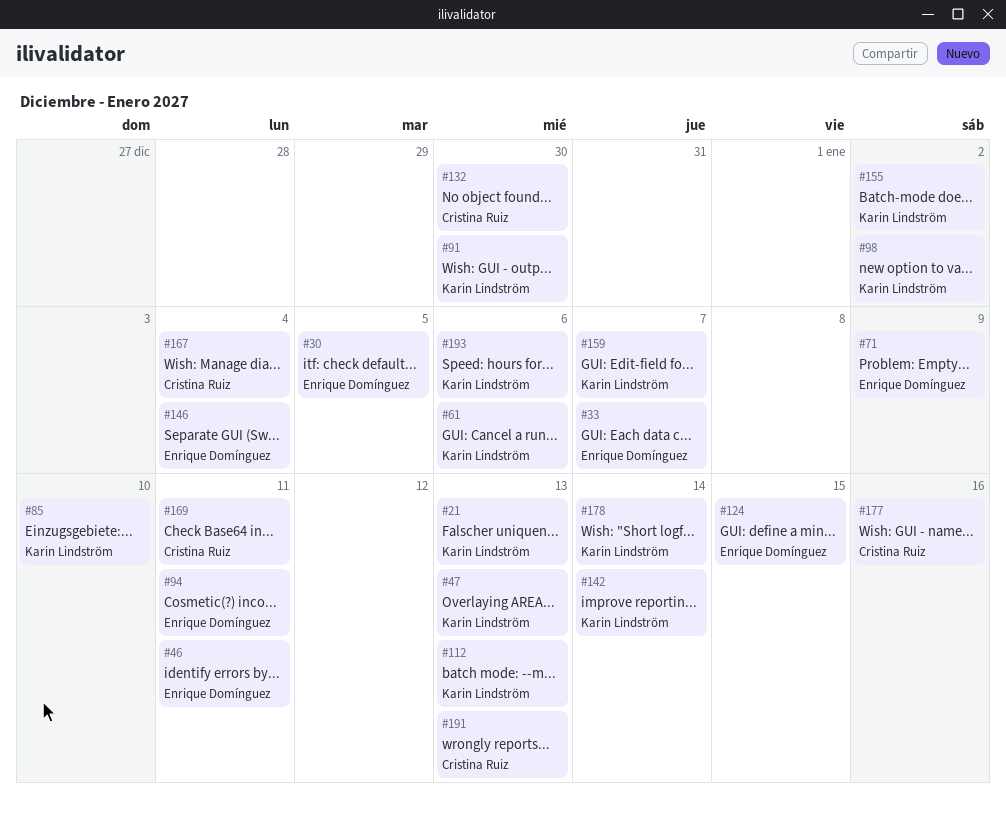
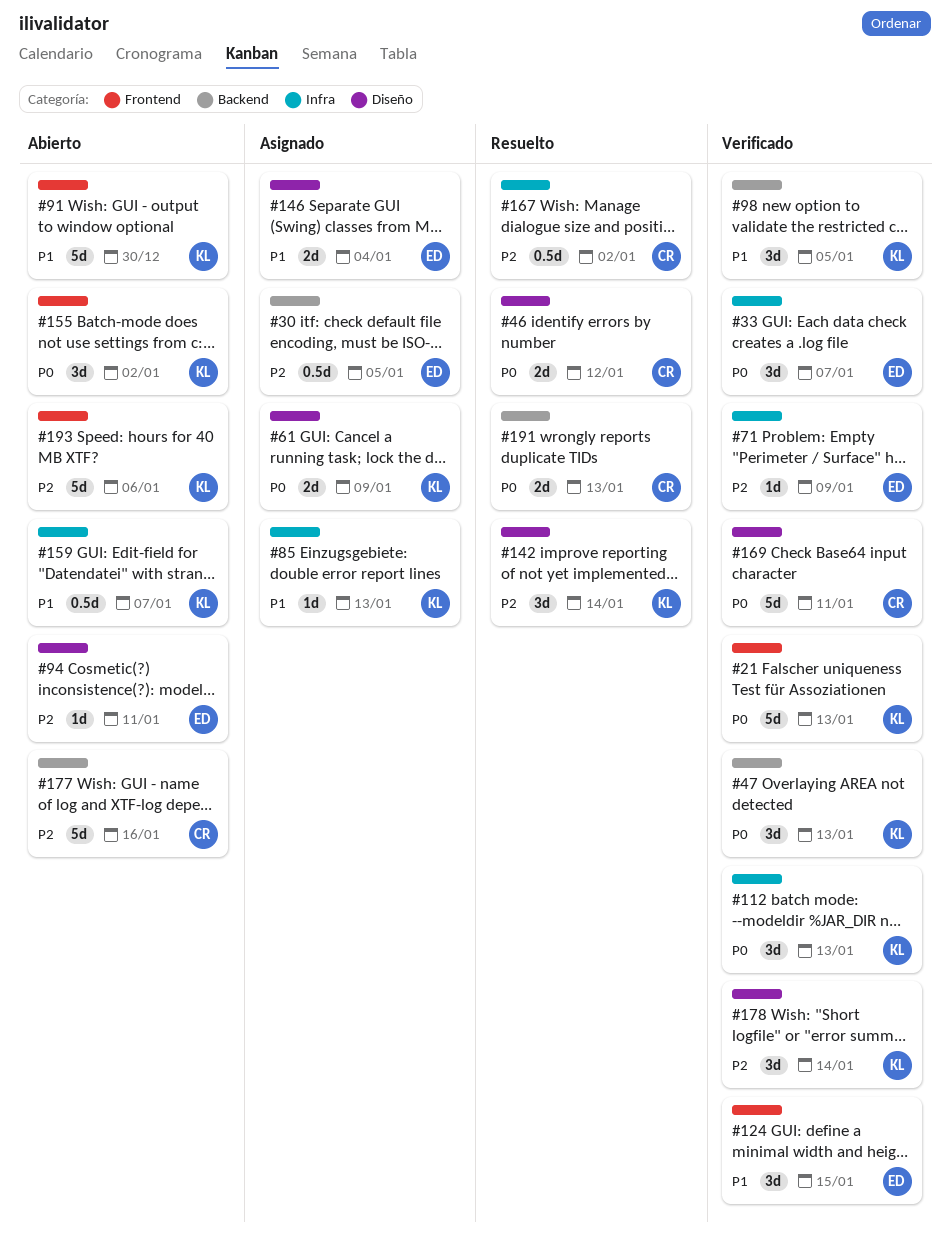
#46, owner: Enrique Domínguez -> Cristina Ruiz
#46, due: Jan 11 -> Jan 12
#61, due: Jan 6 -> Jan 9
#85, due: Jan 10 -> Jan 13
#98, due: Jan 2 -> Jan 5
#132: present -> none
#167, due: Jan 4 -> Jan 2

